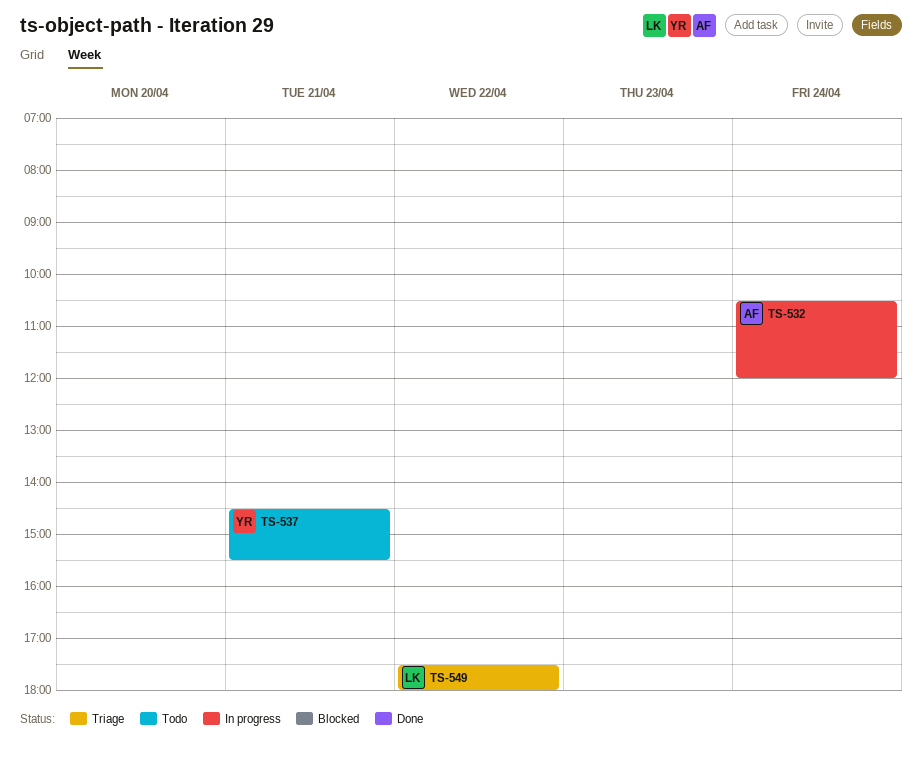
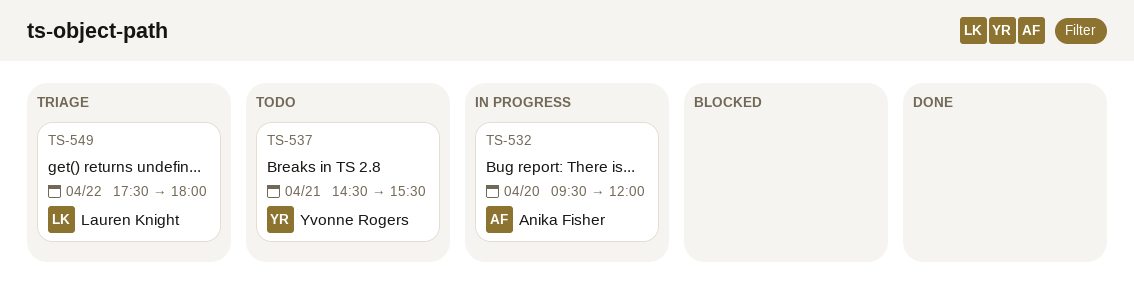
TS-532, day: Apr 24 -> Apr 20
TS-532, begins: 10:30 -> 09:30

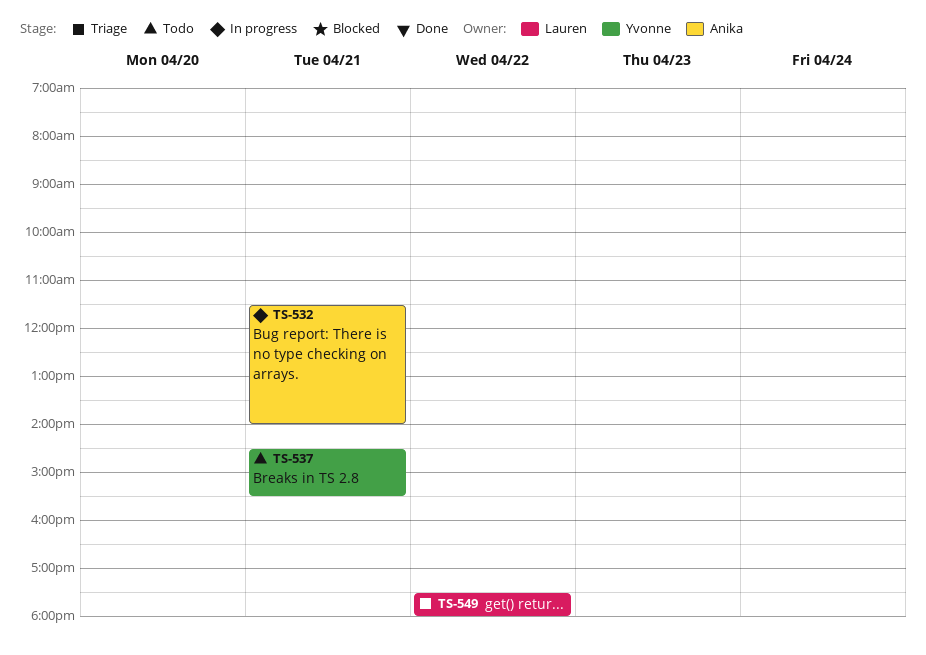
TS-532, day: Apr 20 -> Apr 21
TS-532, begins: 09:30 -> 11:30
TS-532, ends: 12:00 -> 14:00

